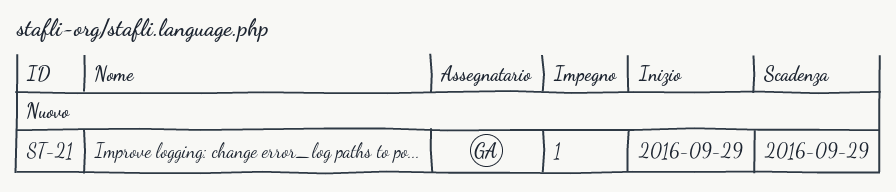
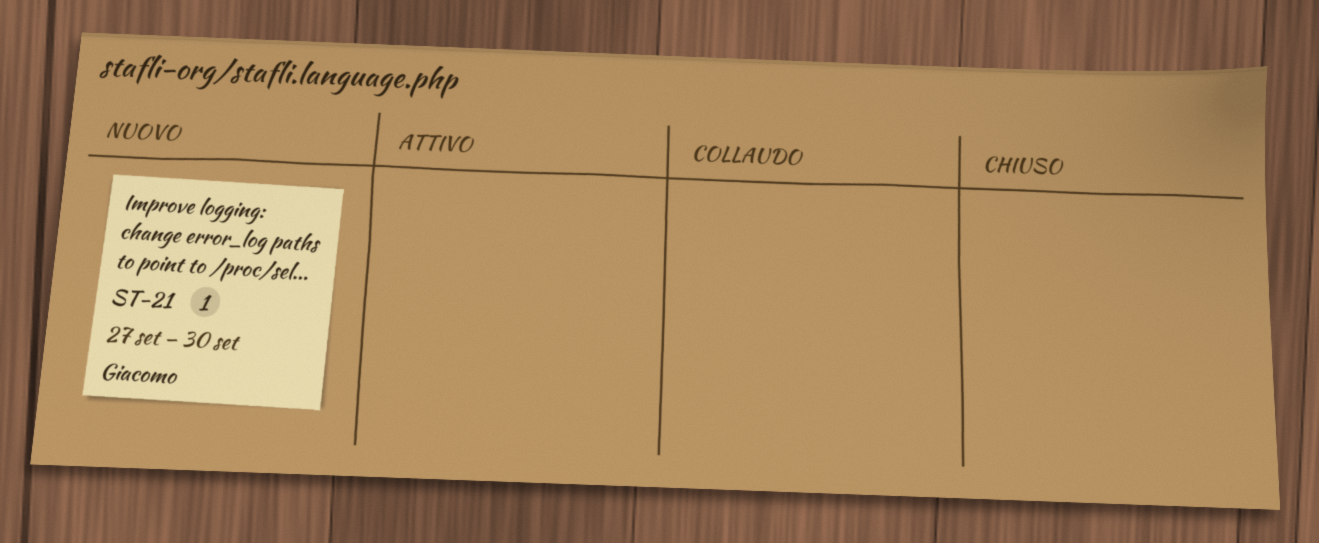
ST-21, start: Sep 29 -> Sep 27
ST-21, due: Sep 29 -> Sep 30

